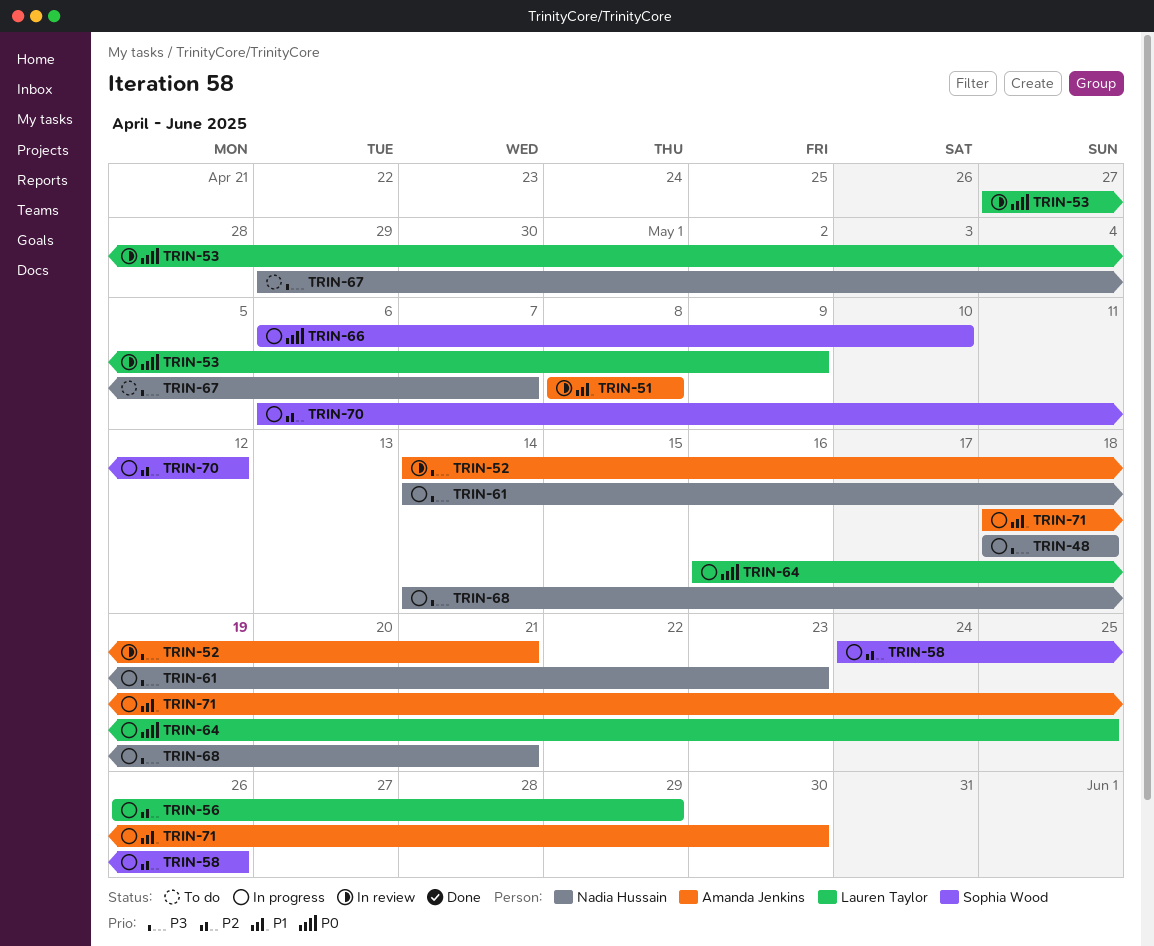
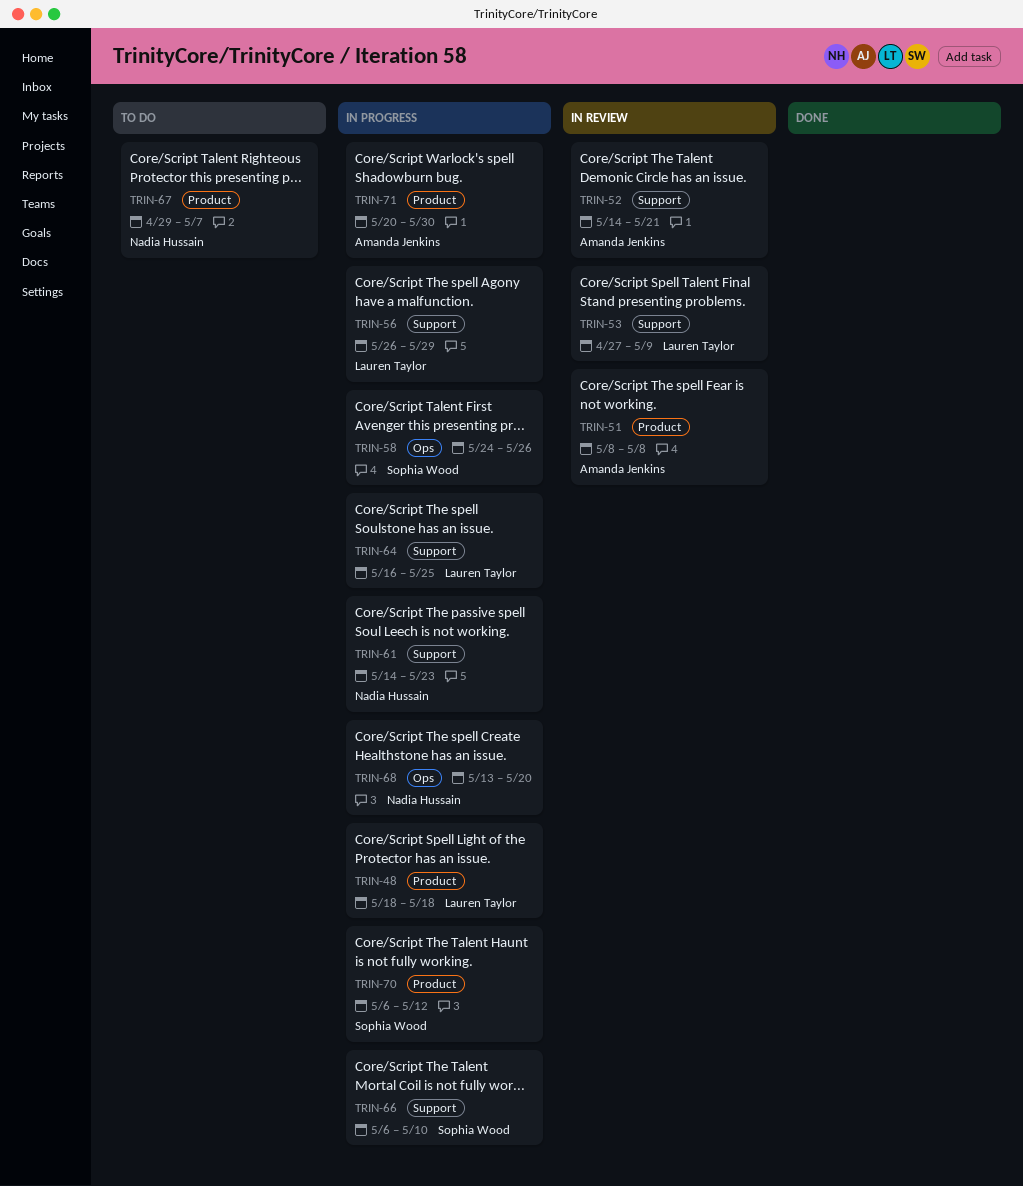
TRIN-48, owner: Nadia Hussain -> Lauren Taylor
TRIN-68, start: May 14 -> May 13
TRIN-68, due: May 21 -> May 20
TRIN-71, start: May 18 -> May 20

